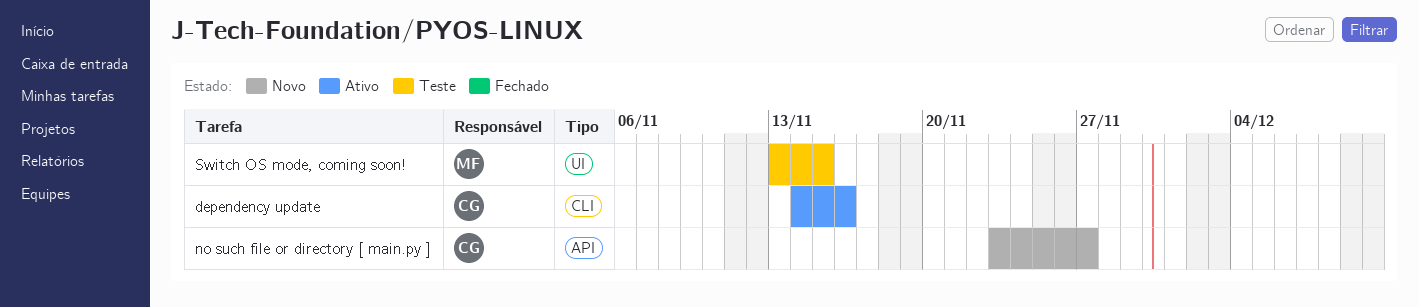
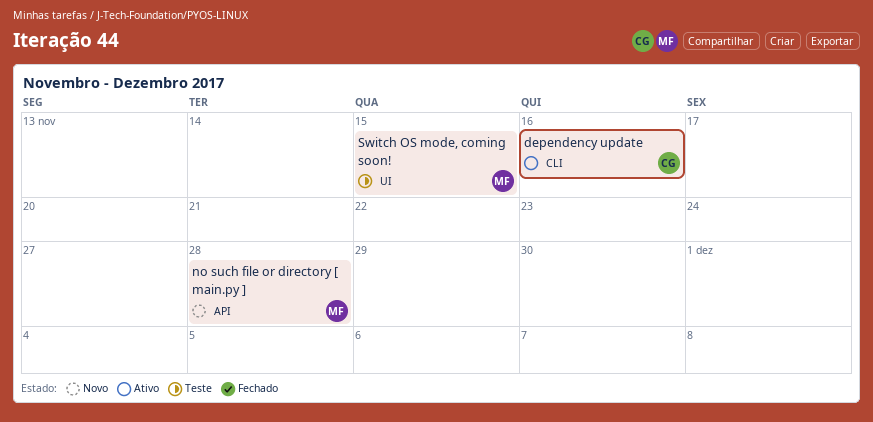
no such file or directory [ main.py ], owner: CG -> MF
no such file or directory [ main.py ], due: Nov 27 -> Nov 28

